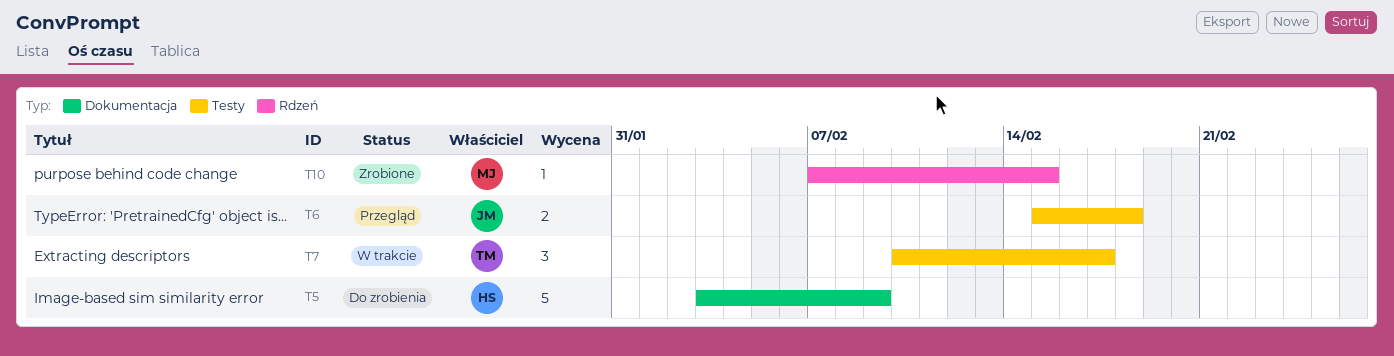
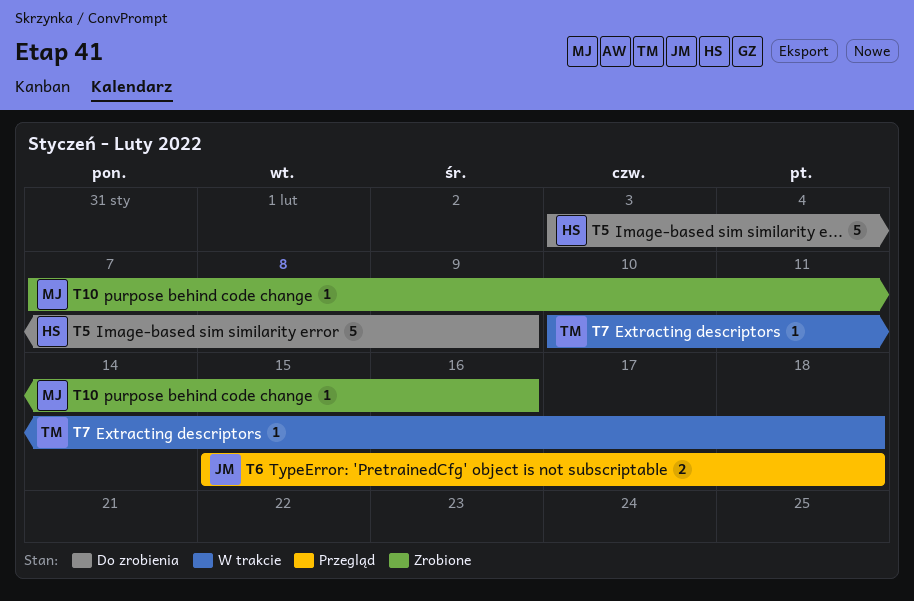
T7, estimate: 3 -> 1
T7, due: Feb 17 -> Feb 18
T10, due: Feb 15 -> Feb 16

